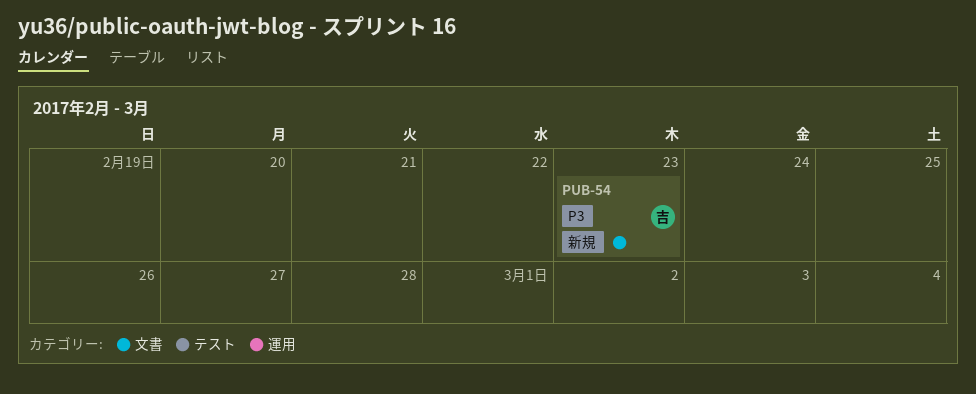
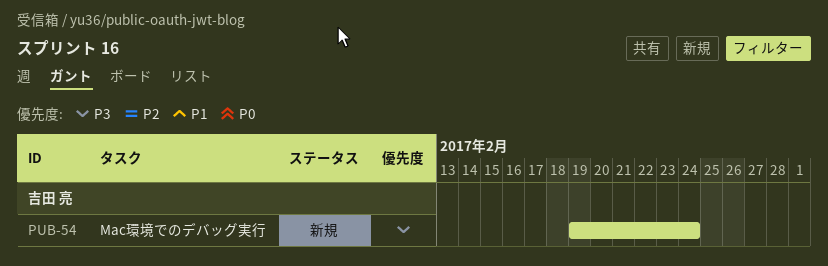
PUB-54, due: Feb 23 -> Feb 24

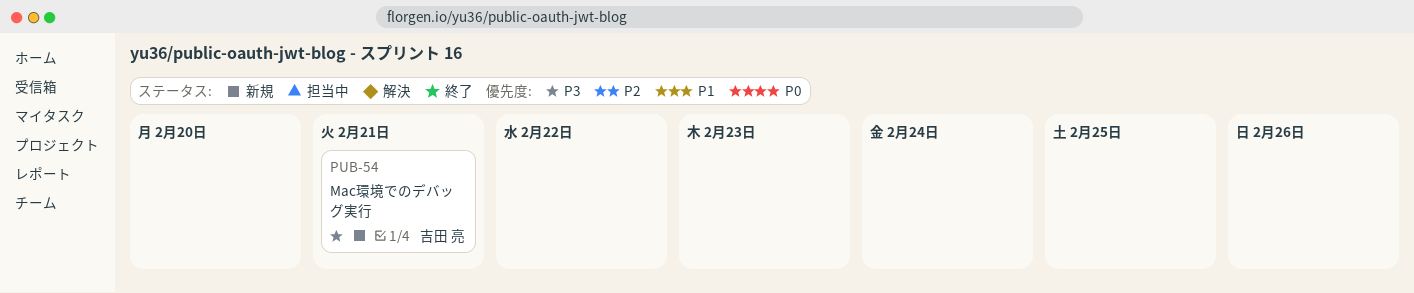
PUB-54, due: Feb 24 -> Feb 21

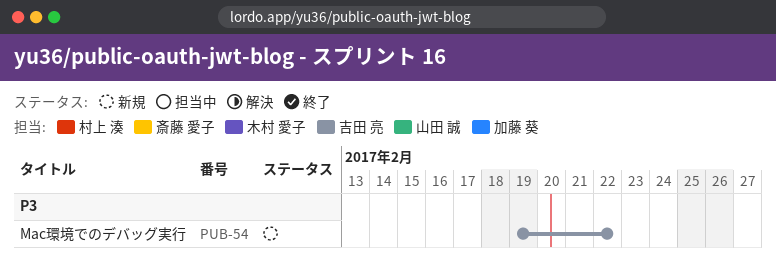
PUB-54, due: Feb 21 -> Feb 22

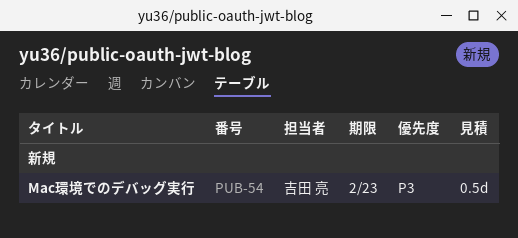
PUB-54, due: Feb 22 -> Feb 23

